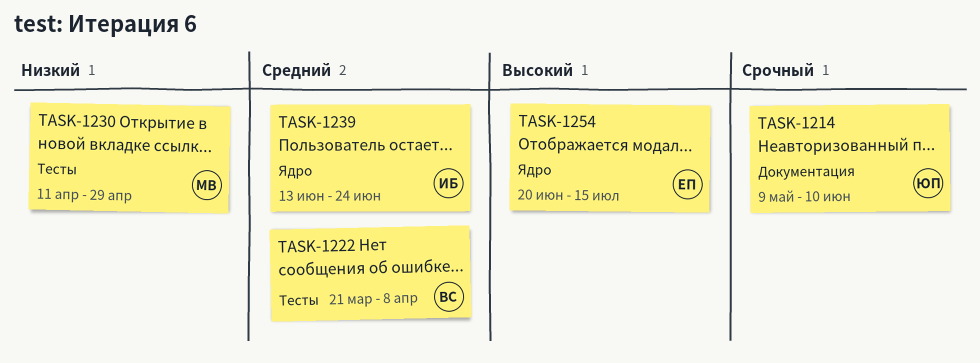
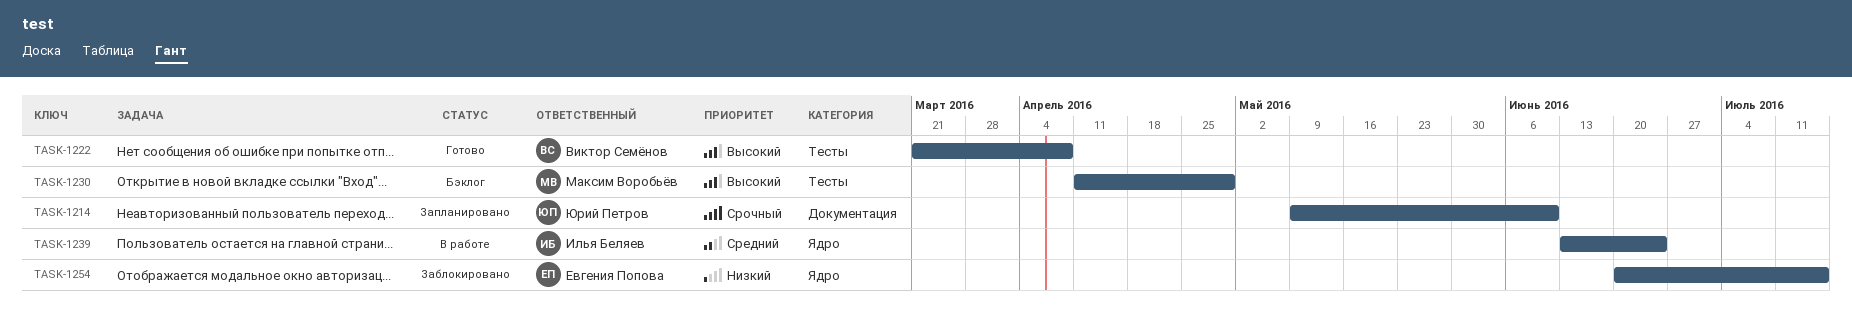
TASK-1222, priority: Средний -> Высокий
TASK-1230, priority: Низкий -> Высокий
TASK-1254, priority: Высокий -> Низкий

